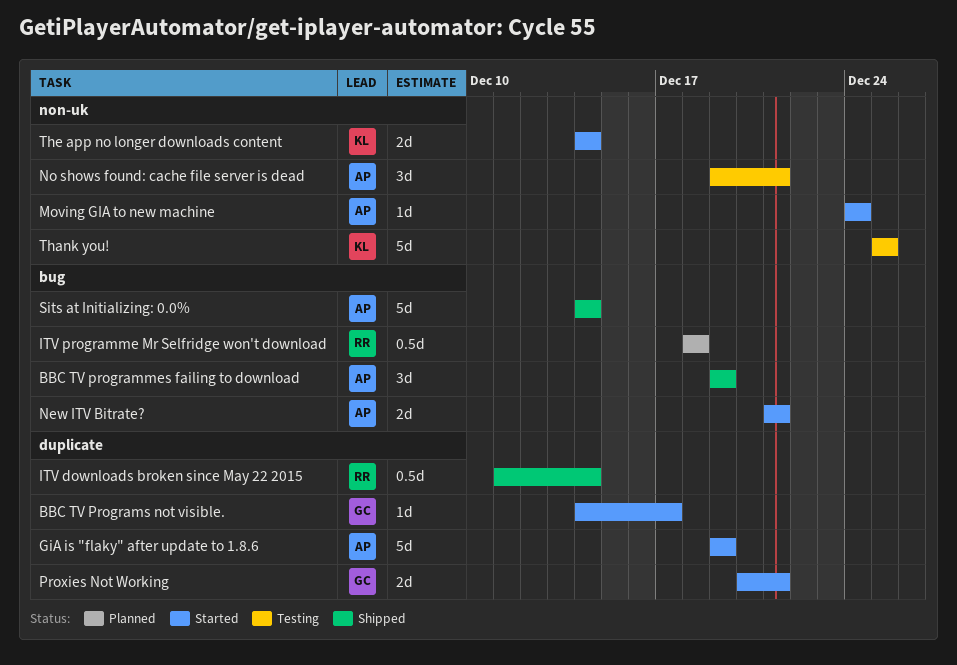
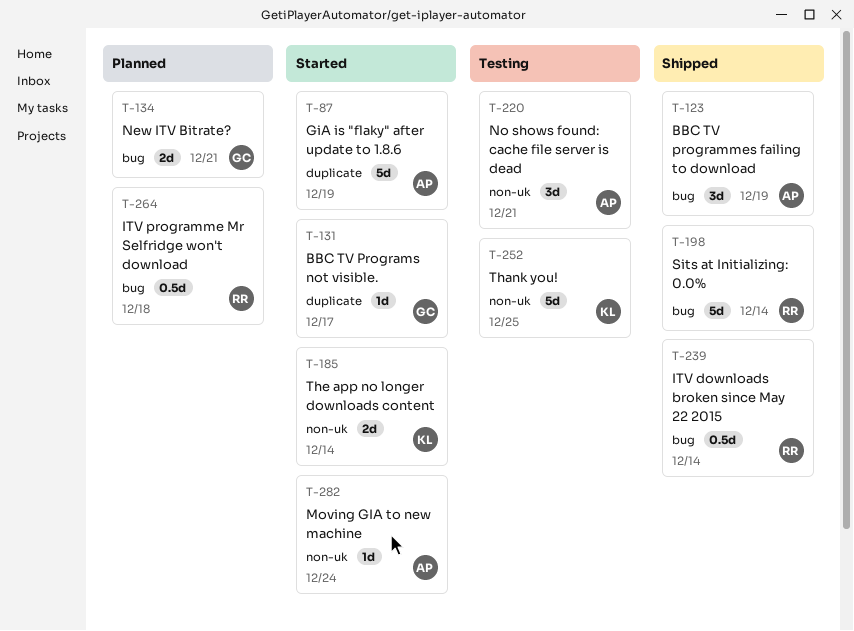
ITV downloads broken since May 22 2015, label: duplicate -> bug
New ITV Bitrate?, status: Started -> Planned
New ITV Bitrate?, owner: AP -> GC
Proxies Not Working: present -> none
Sits at Initializing: 0.0%, owner: AP -> RR

